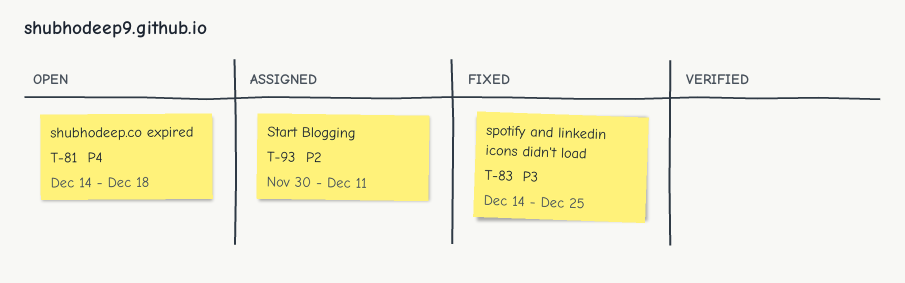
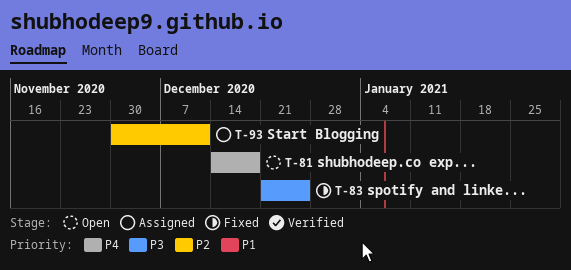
T-83, start: Dec 14 -> Dec 21

